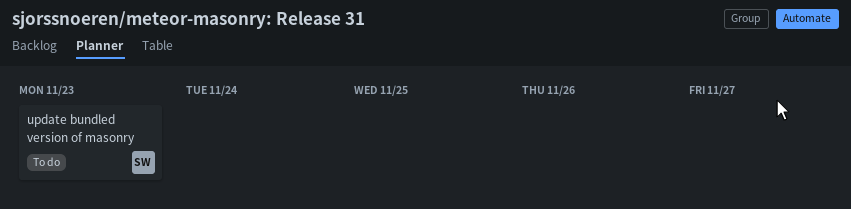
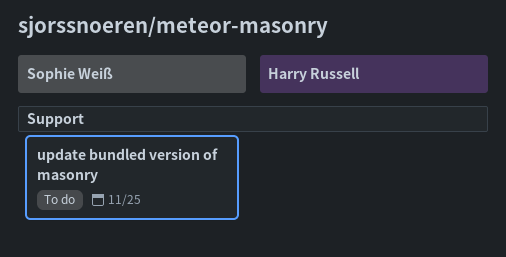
update bundled version of masonry, due: Nov 23 -> Nov 25

